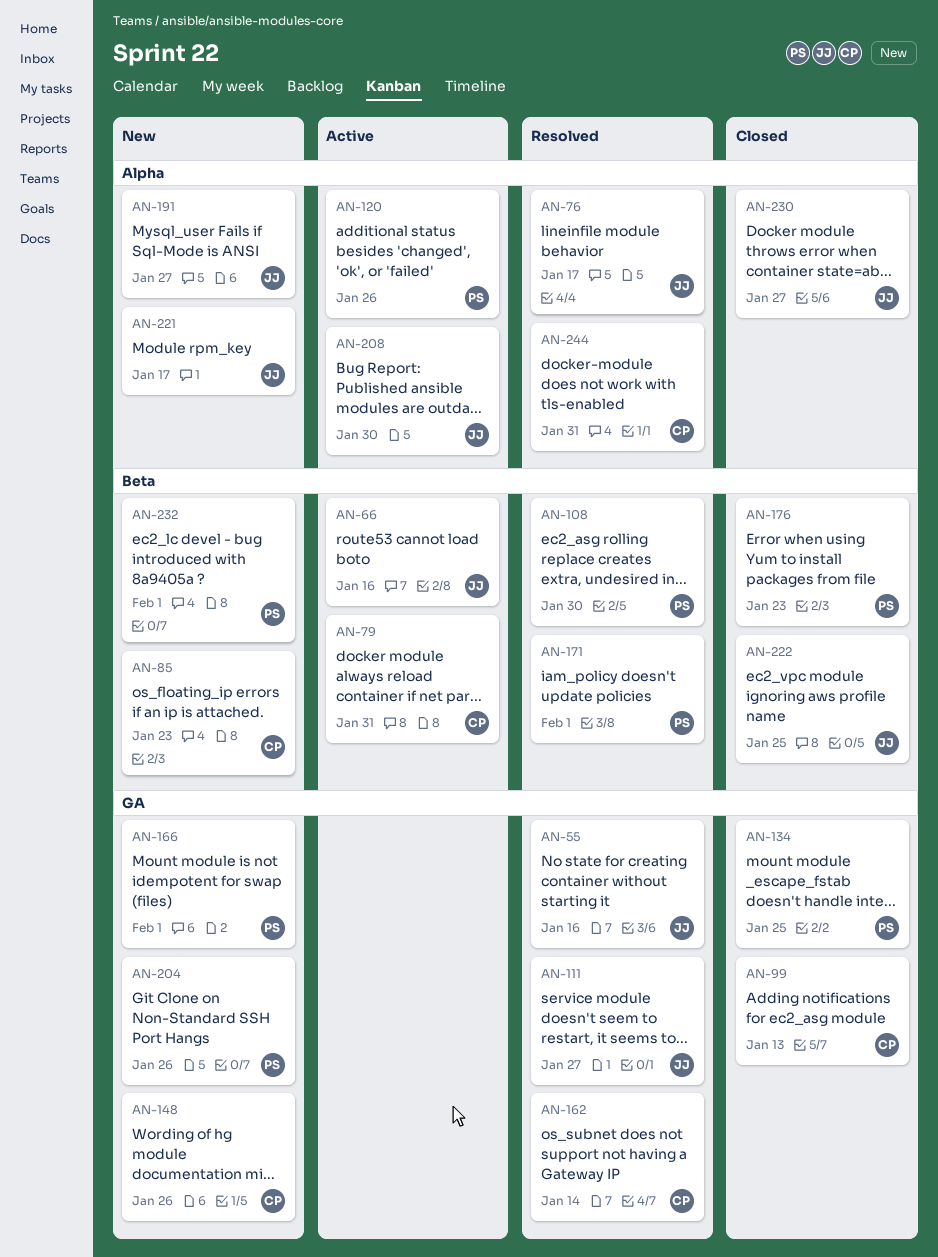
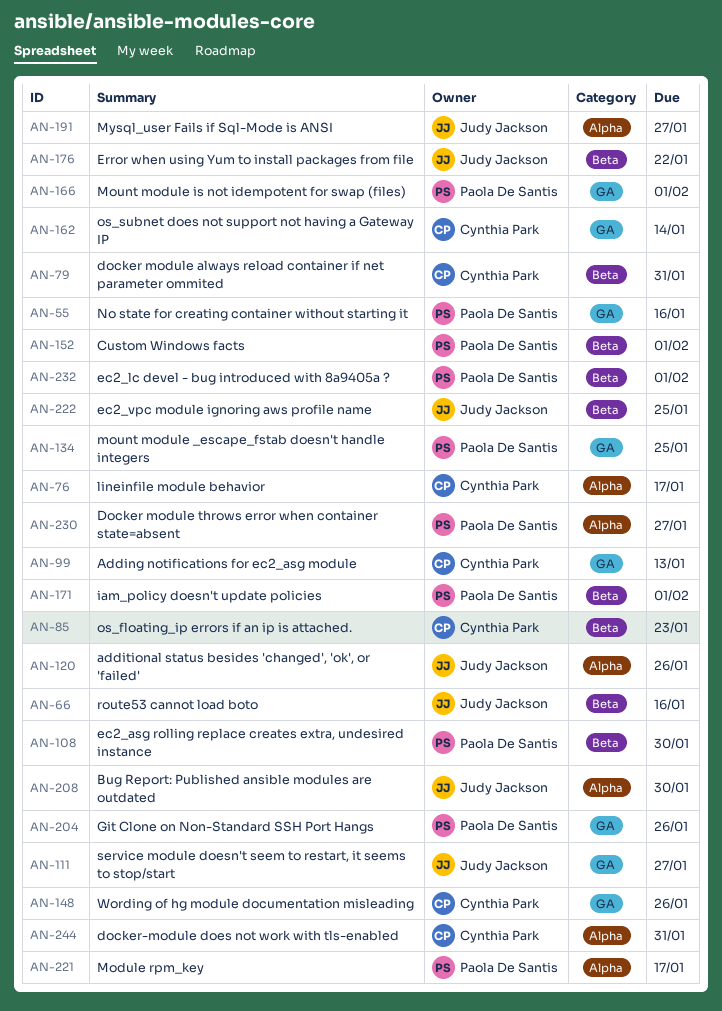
AN-55, owner: Judy Jackson -> Paola De Santis
AN-76, owner: Judy Jackson -> Cynthia Park
AN-120, owner: Paola De Santis -> Judy Jackson
AN-152: none -> present
AN-176, owner: Paola De Santis -> Judy Jackson
AN-176, due: Jan 23 -> Jan 22
AN-221, owner: Judy Jackson -> Paola De Santis
AN-230, owner: Judy Jackson -> Paola De Santis

